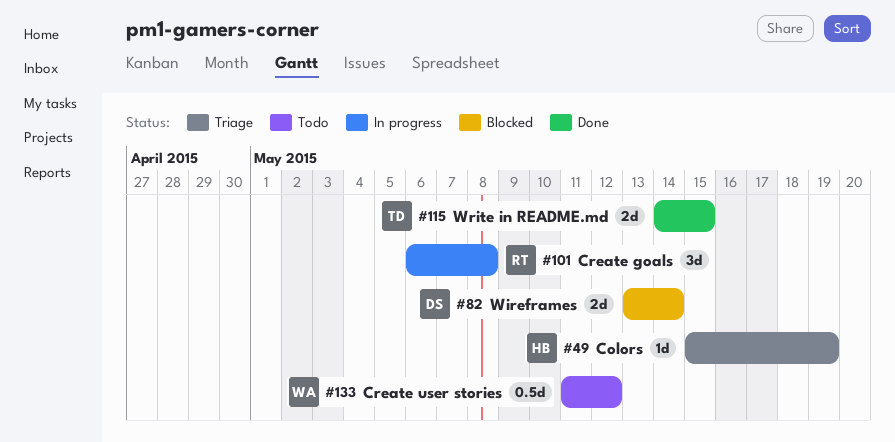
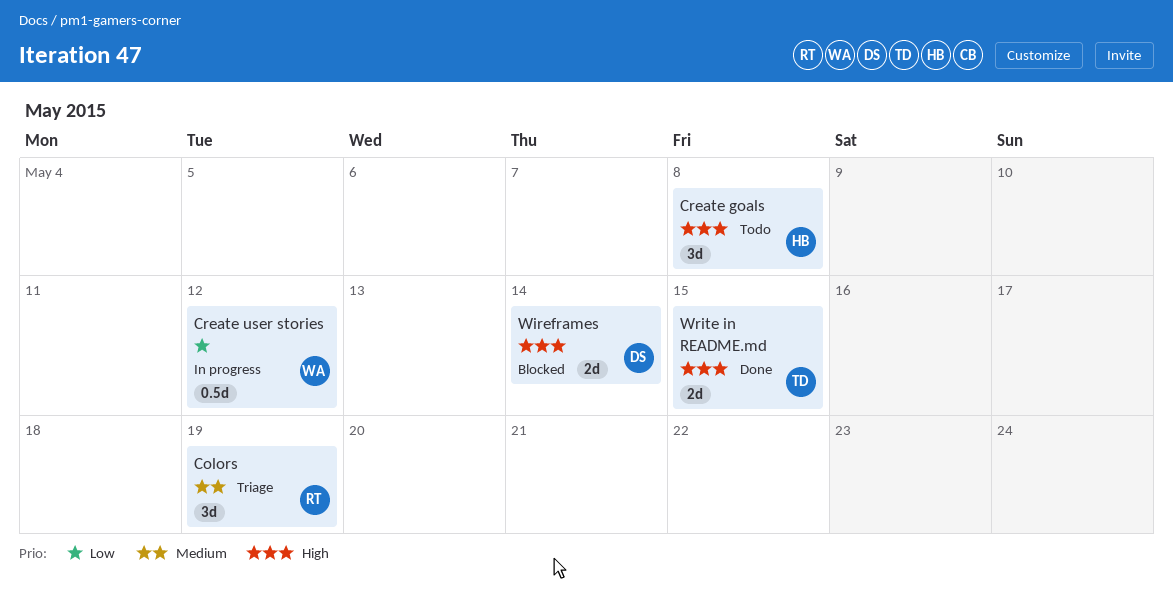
Colors, owner: HB -> RT
Colors, estimate: 1d -> 3d
Create goals, status: In progress -> Todo
Create goals, owner: RT -> HB
Create user stories, status: Todo -> In progress

